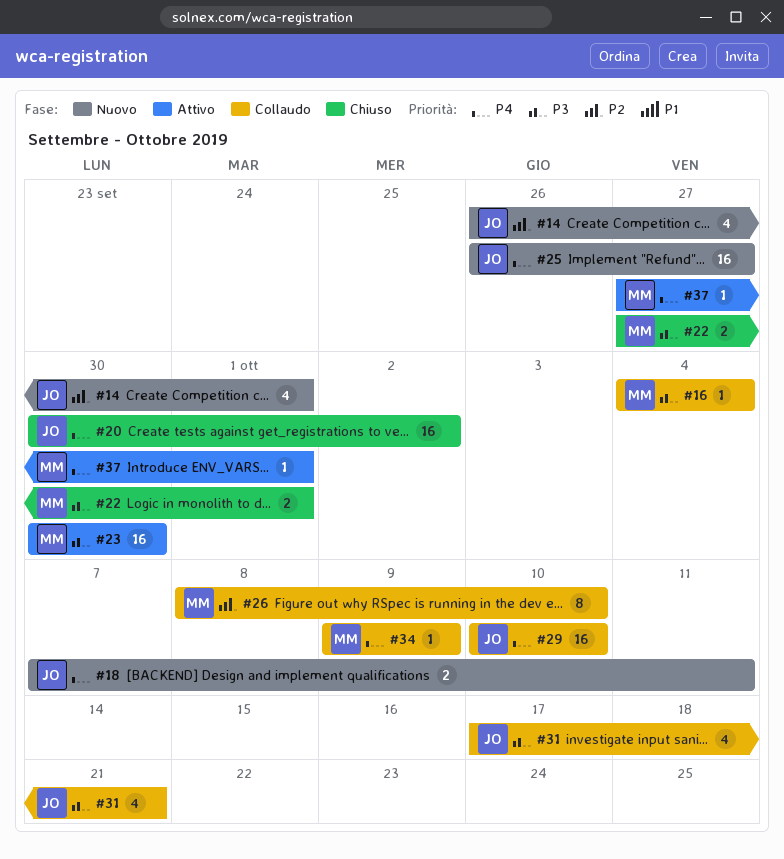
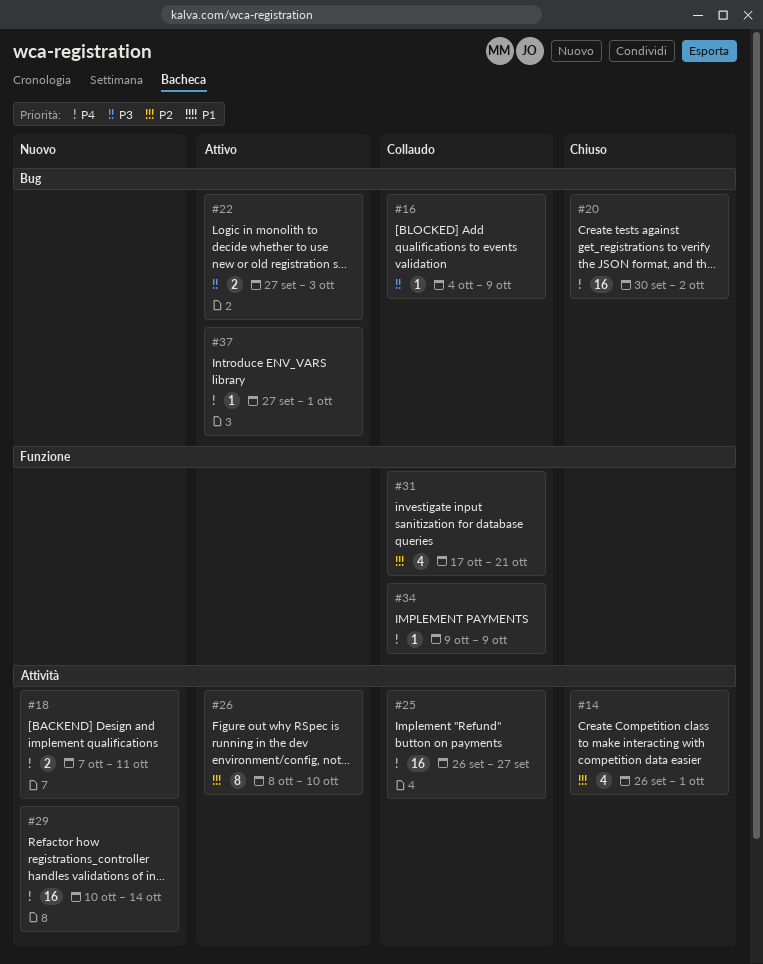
#14, status: Nuovo -> Chiuso
#16, due: Oct 4 -> Oct 9
#22, status: Chiuso -> Attivo
#22, due: Oct 1 -> Oct 3
#23: present -> none
#25, status: Nuovo -> Collaudo
#26, status: Collaudo -> Attivo
#29, status: Collaudo -> Nuovo
#29, due: Oct 10 -> Oct 14
#31, priority: P3 -> P2

